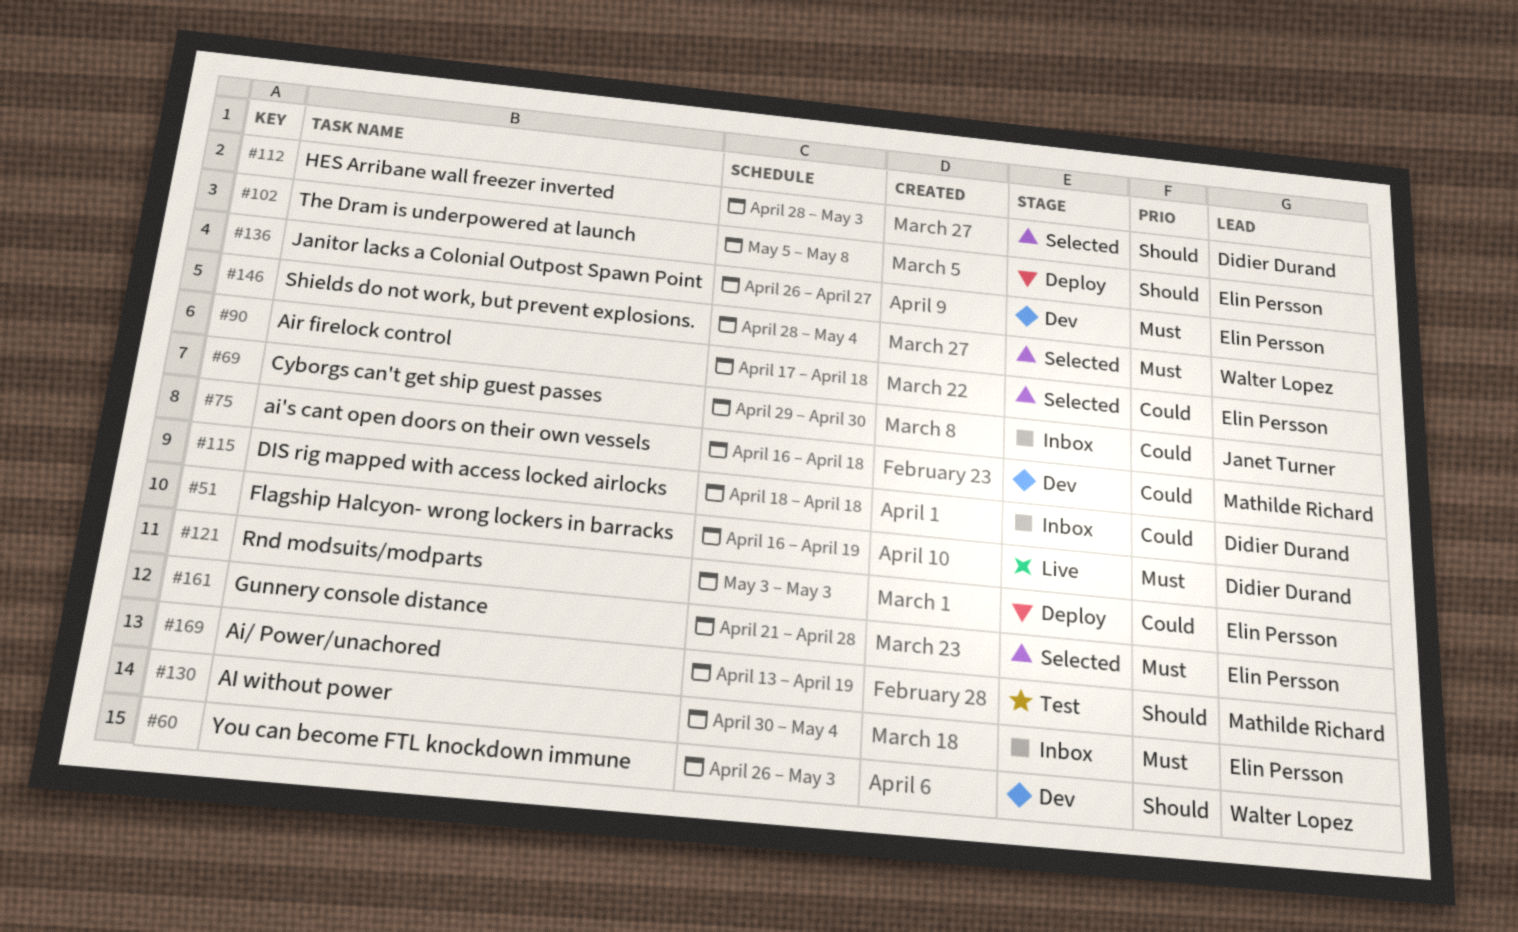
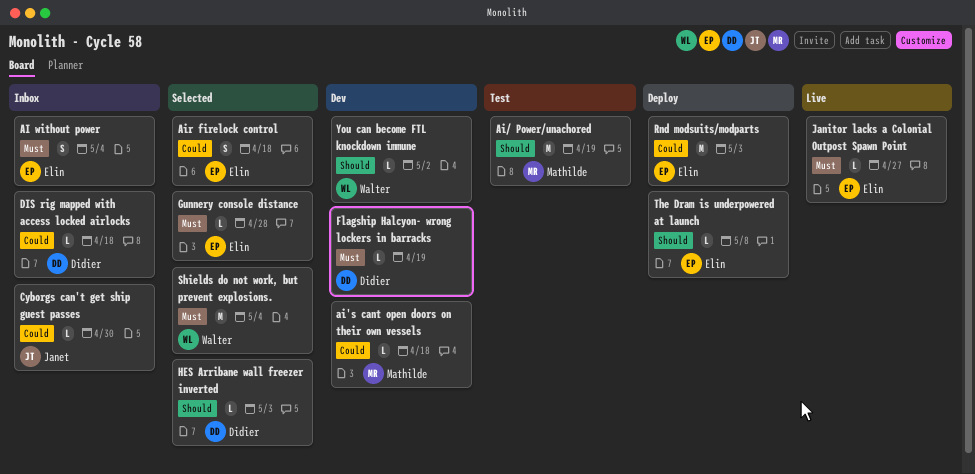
Flagship Halcyon- wrong lockers in barracks, status: Live -> Dev
Janitor lacks a Colonial Outpost Spawn Point, status: Dev -> Live
You can become FTL knockdown immune, due: May 3 -> May 2

